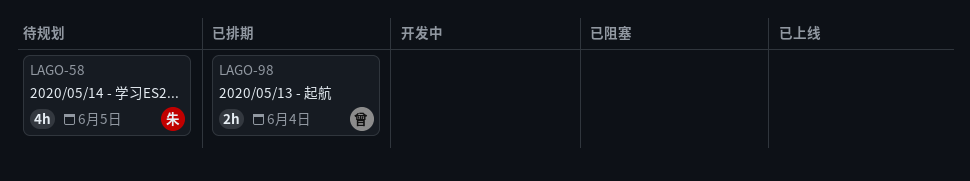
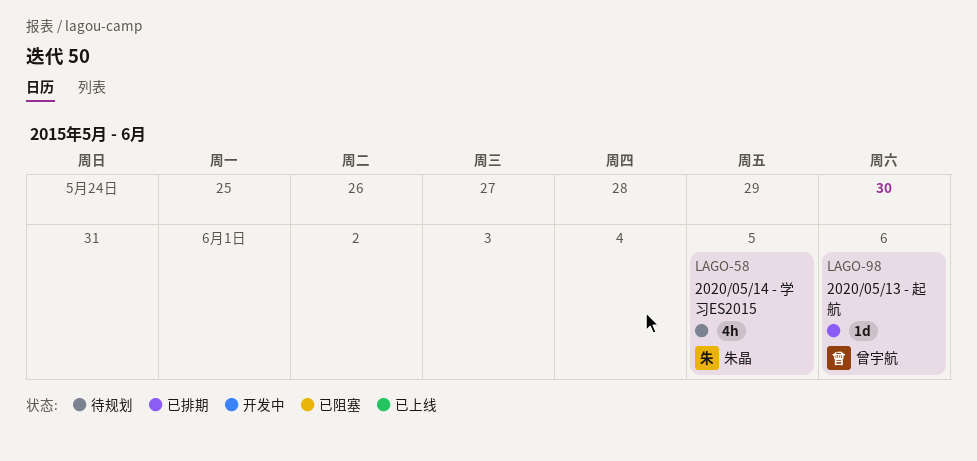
LAGO-98, estimate: 2h -> 1d
LAGO-98, due: Jun 4 -> Jun 6

